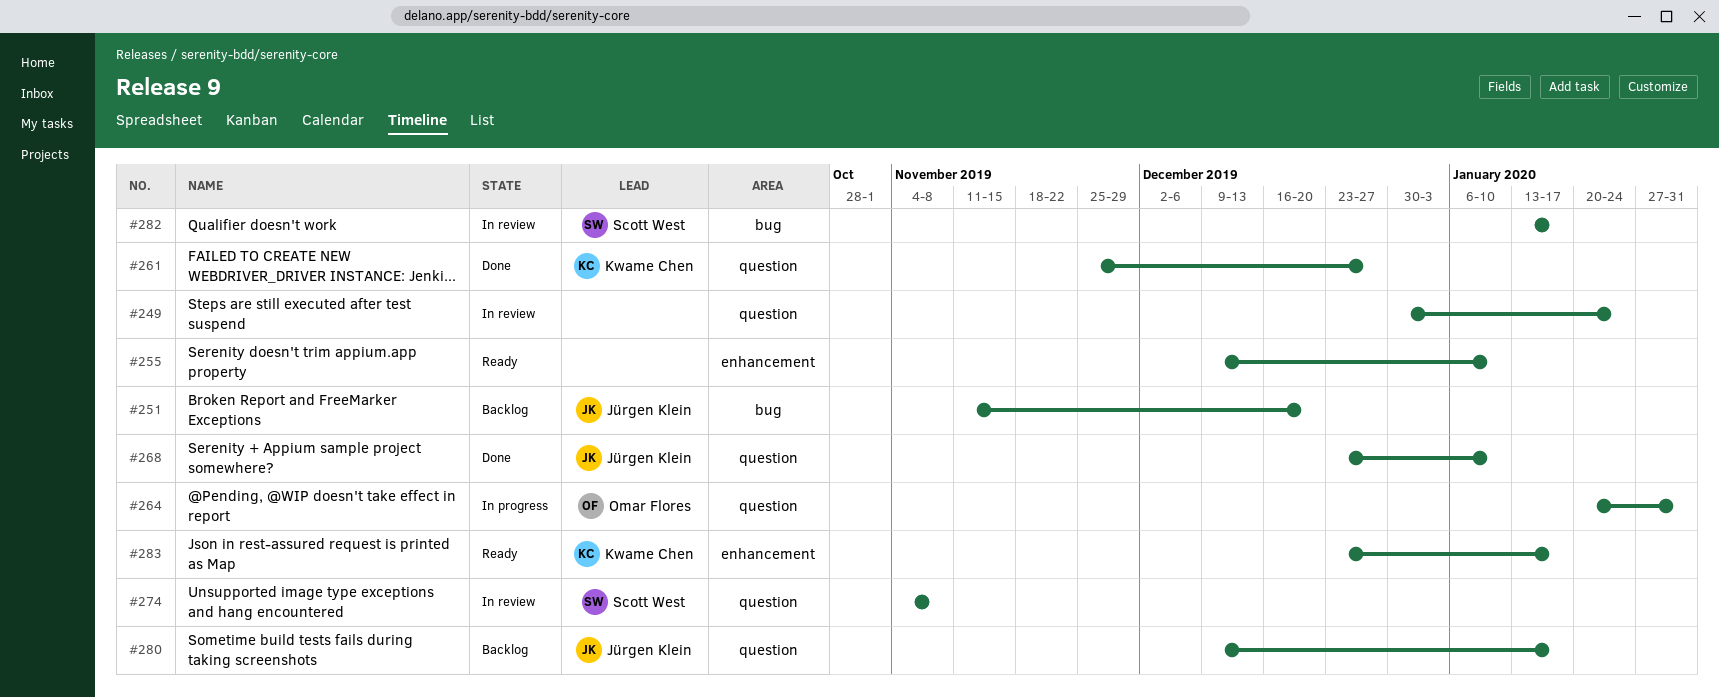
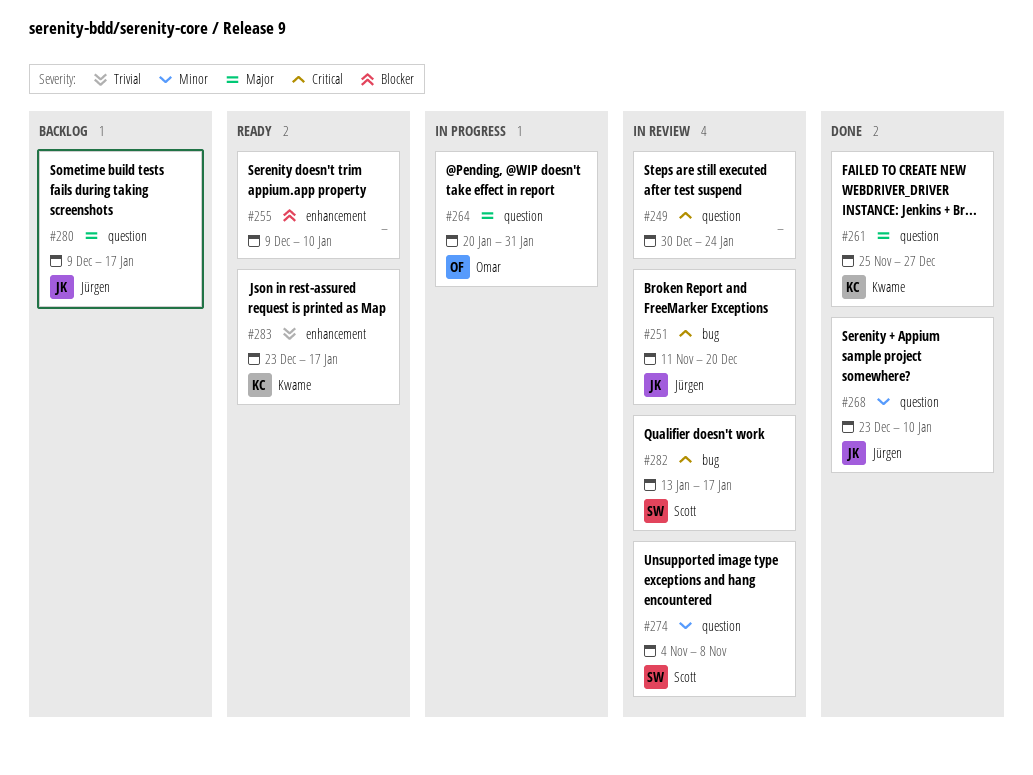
#251, status: Backlog -> In review

